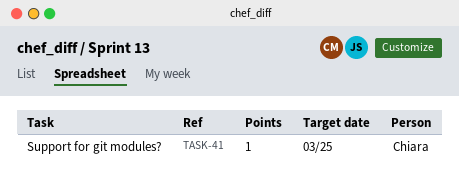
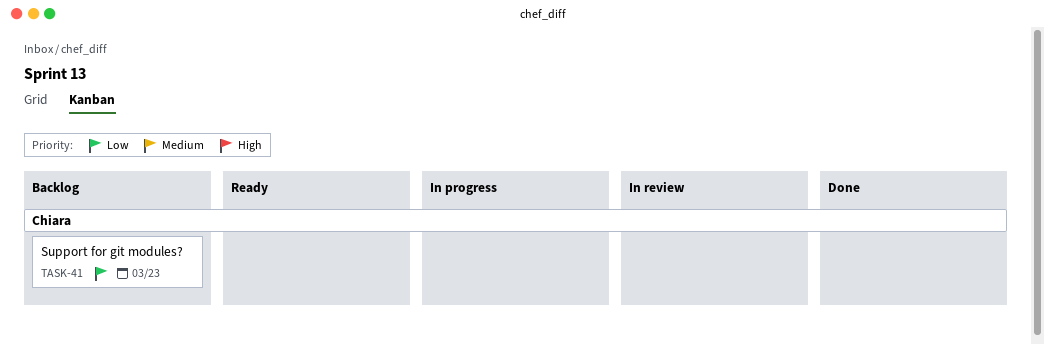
TASK-41, due: Mar 25 -> Mar 23

